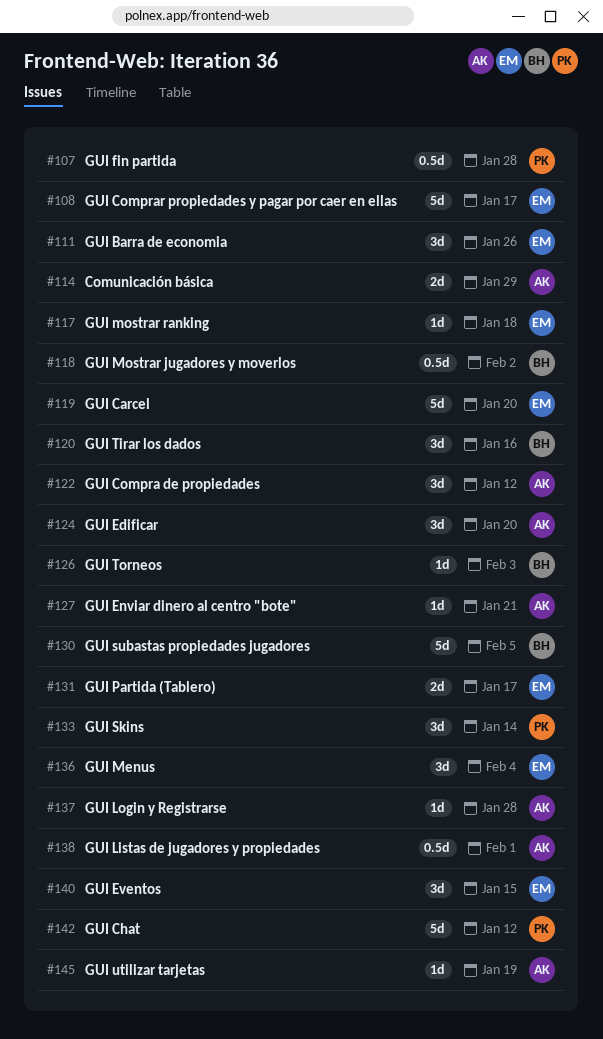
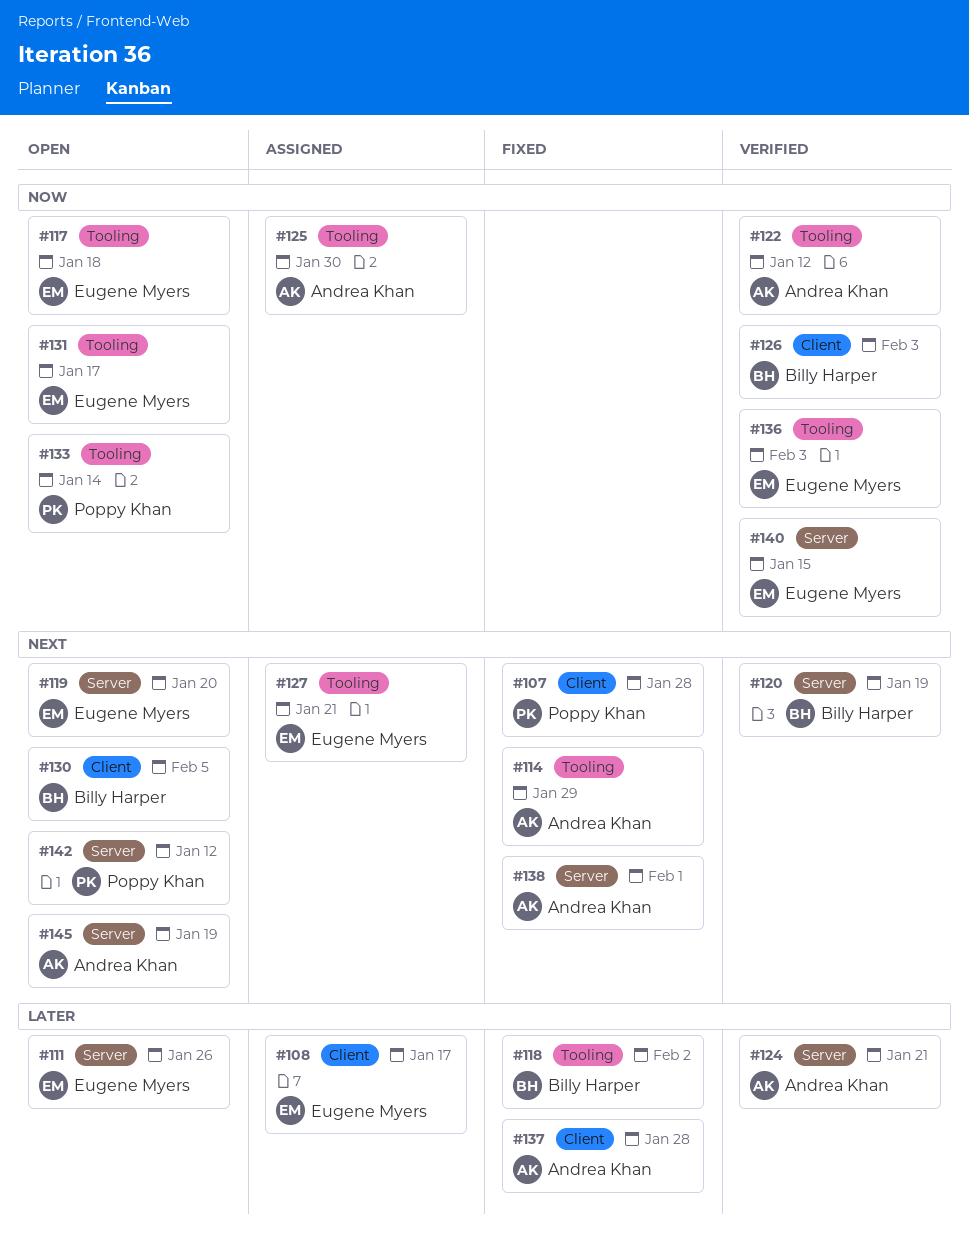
#120, due: Jan 16 -> Jan 19
#124, due: Jan 20 -> Jan 21
#125: none -> present
#127, owner: Andrea Khan -> Eugene Myers
#136, due: Feb 4 -> Feb 3

